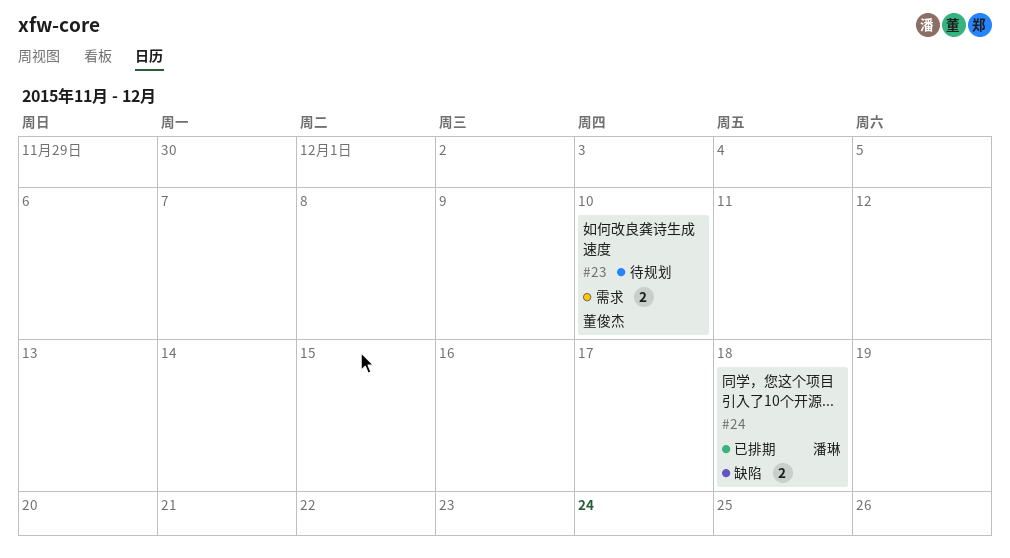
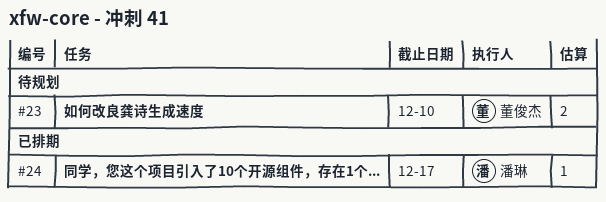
#24, estimate: 2 -> 1
#24, due: Dec 18 -> Dec 17

